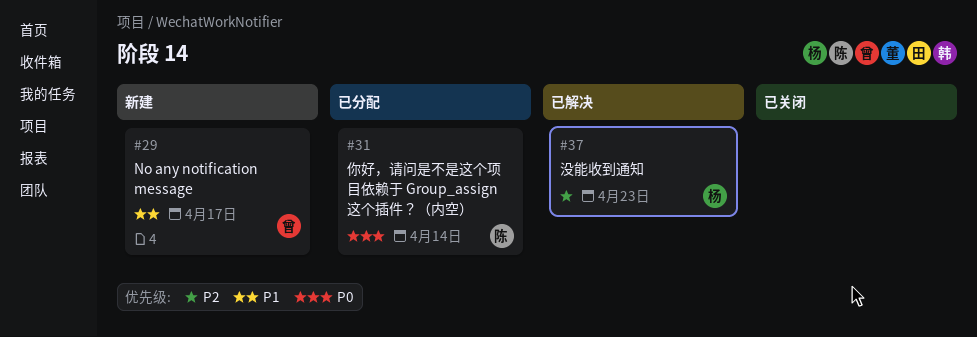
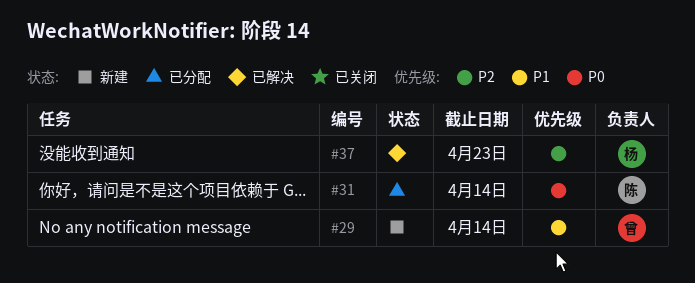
#29, due: Apr 17 -> Apr 14

